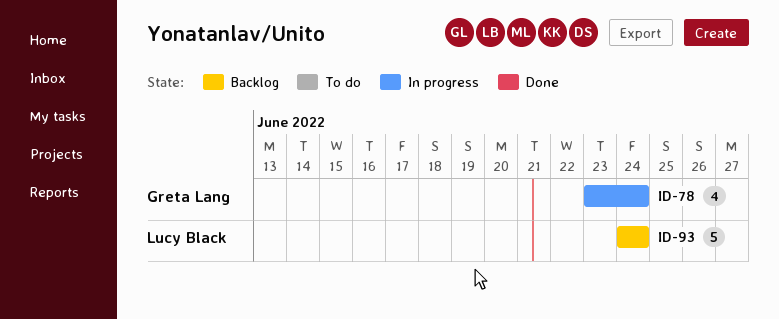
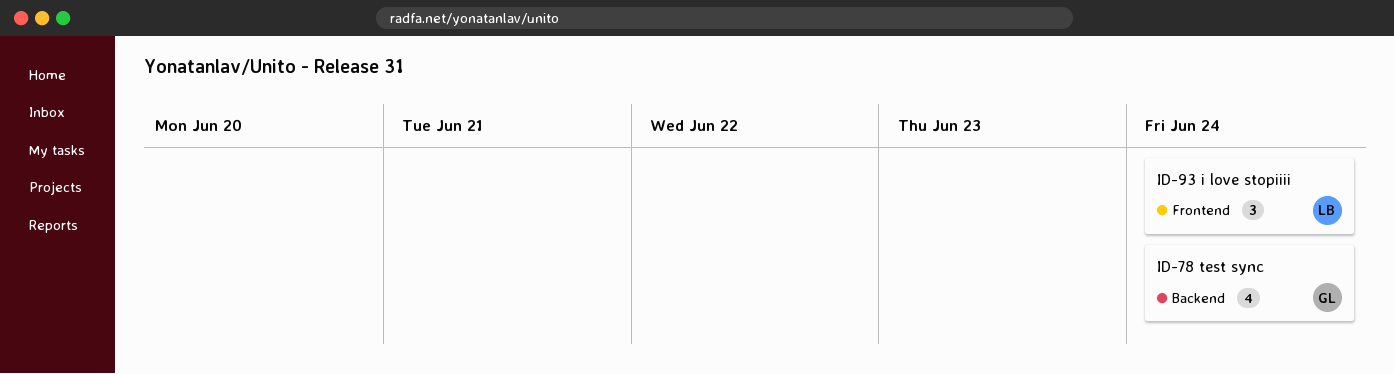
ID-93, estimate: 5 -> 3

